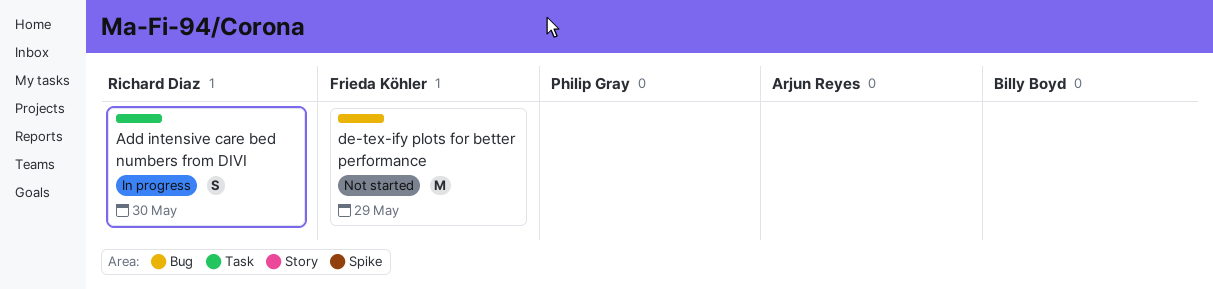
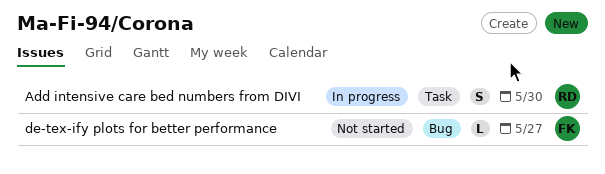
de-tex-ify plots for better performance, estimate: M -> L
de-tex-ify plots for better performance, due: May 29 -> May 27

